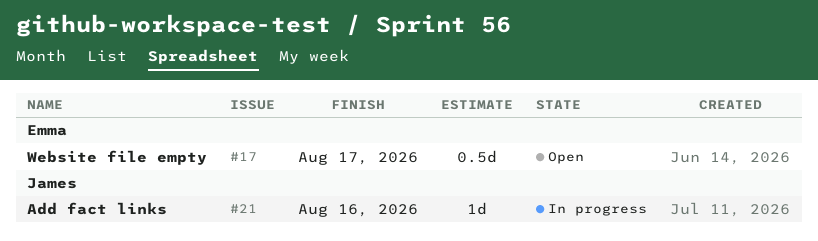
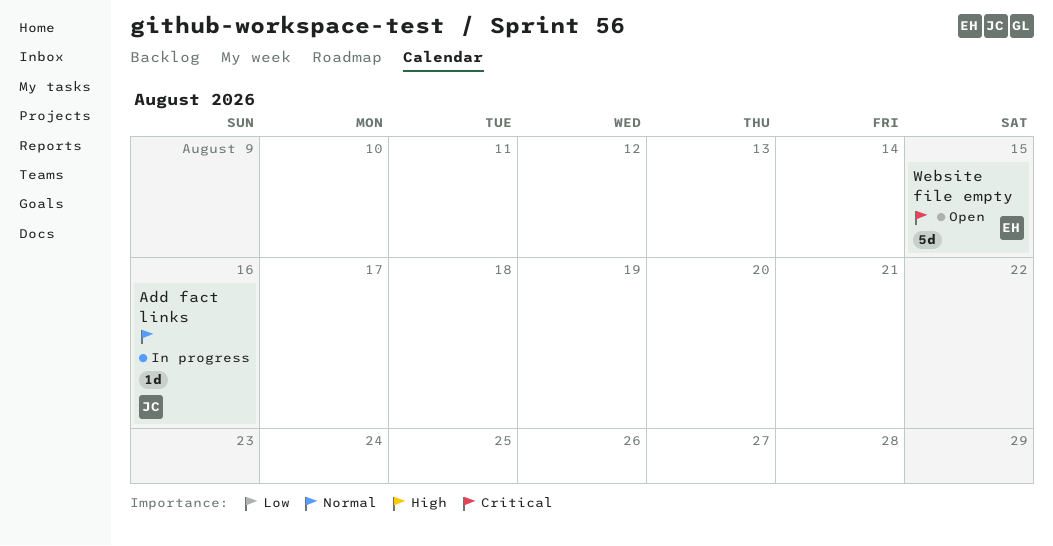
Website file empty, estimate: 0.5d -> 5d
Website file empty, due: Aug 17 -> Aug 15

